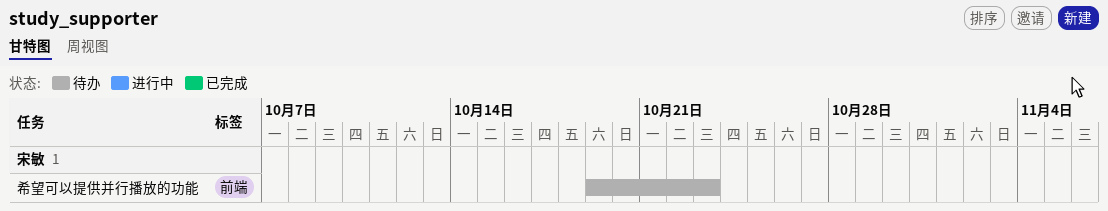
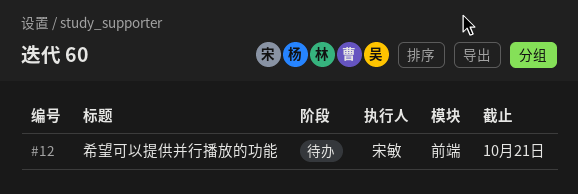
希望可以提供并行播放的功能, due: Oct 23 -> Oct 21

